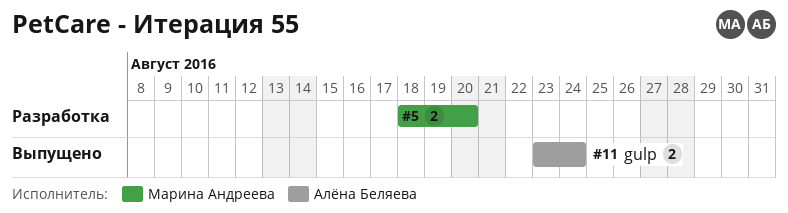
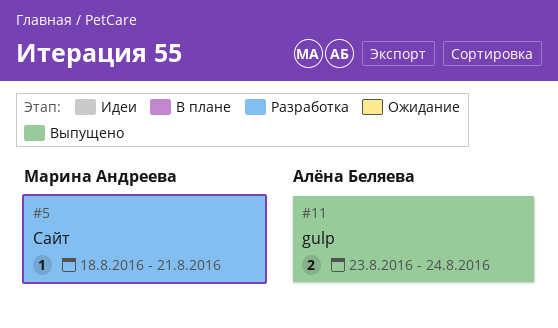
#5, estimate: 2 -> 1
#5, due: Aug 20 -> Aug 21

